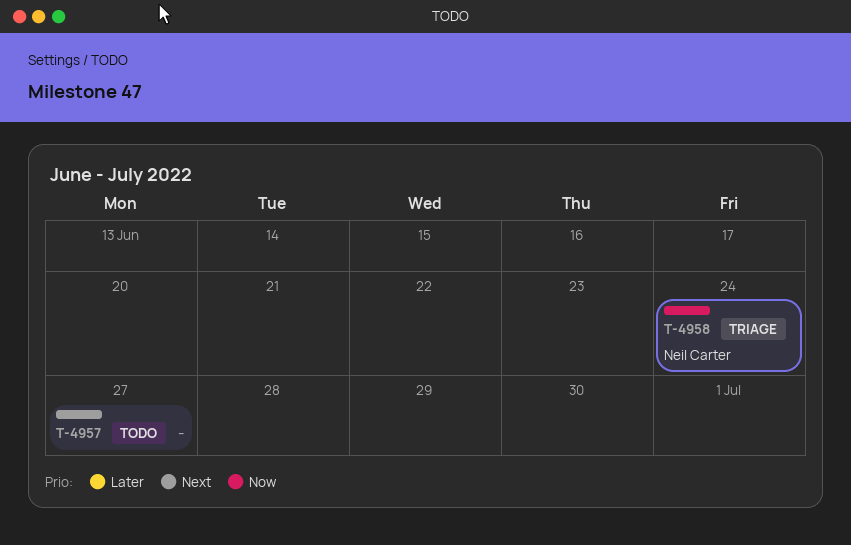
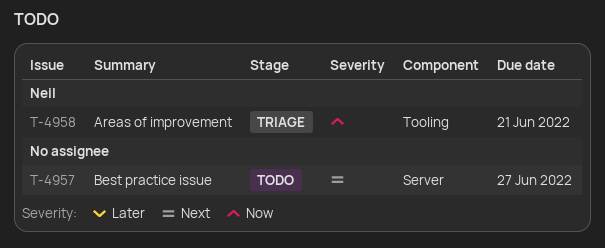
T-4958, due: Jun 24 -> Jun 21

